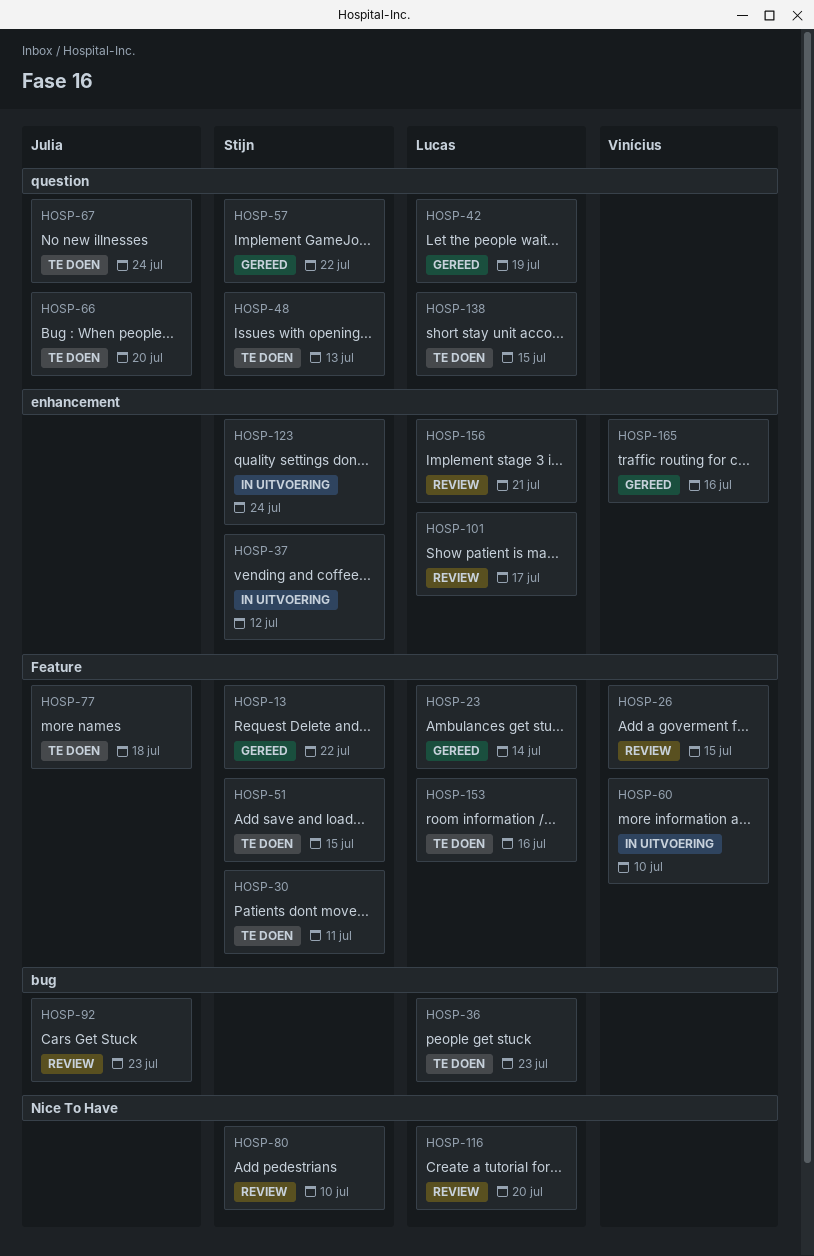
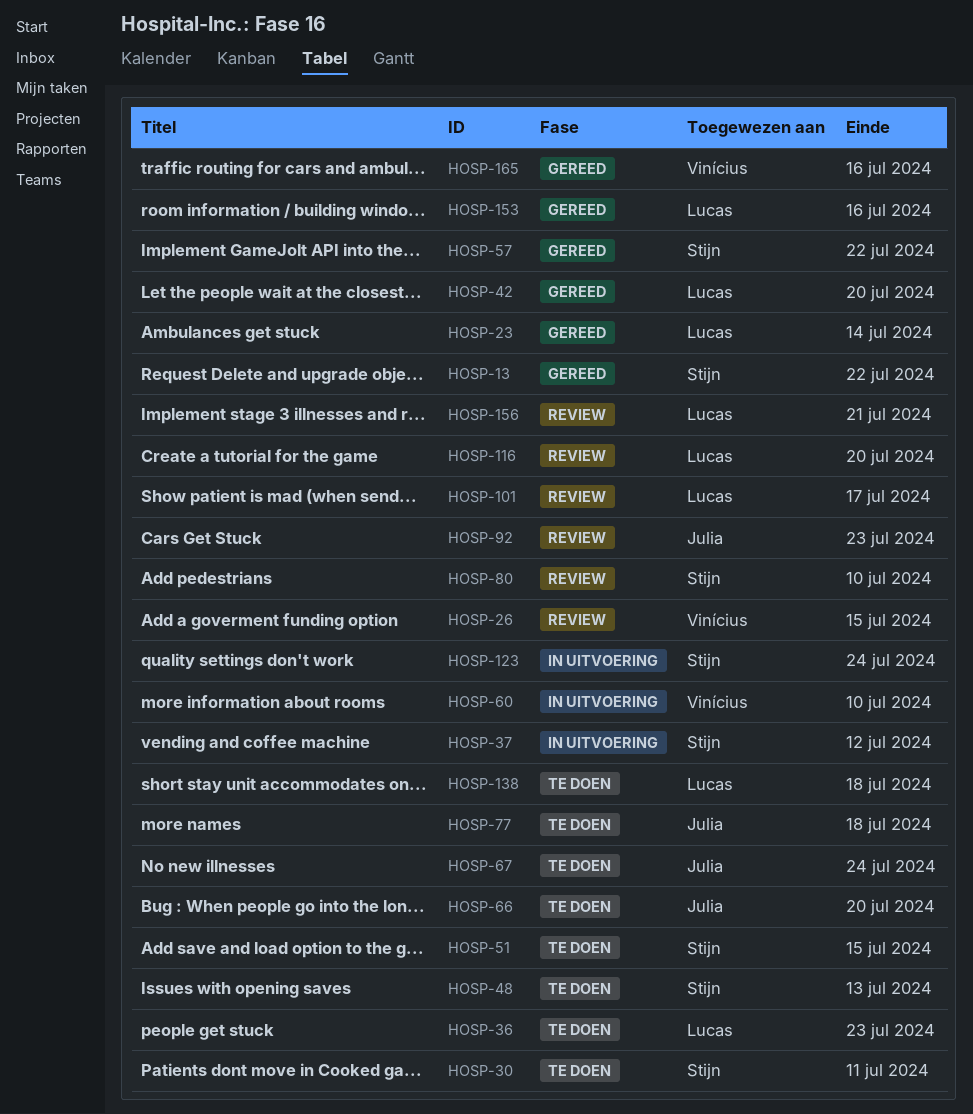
HOSP-42, due: Jul 19 -> Jul 20
HOSP-138, due: Jul 15 -> Jul 18
HOSP-153, status: Te doen -> Gereed

